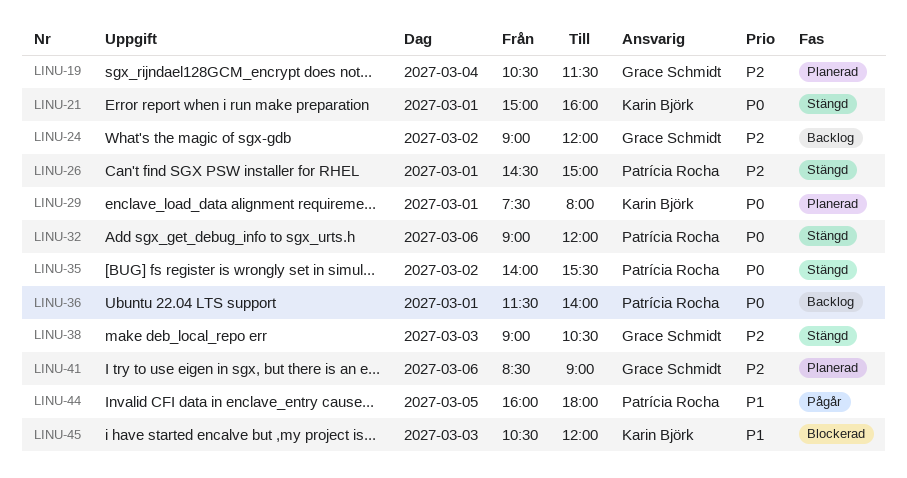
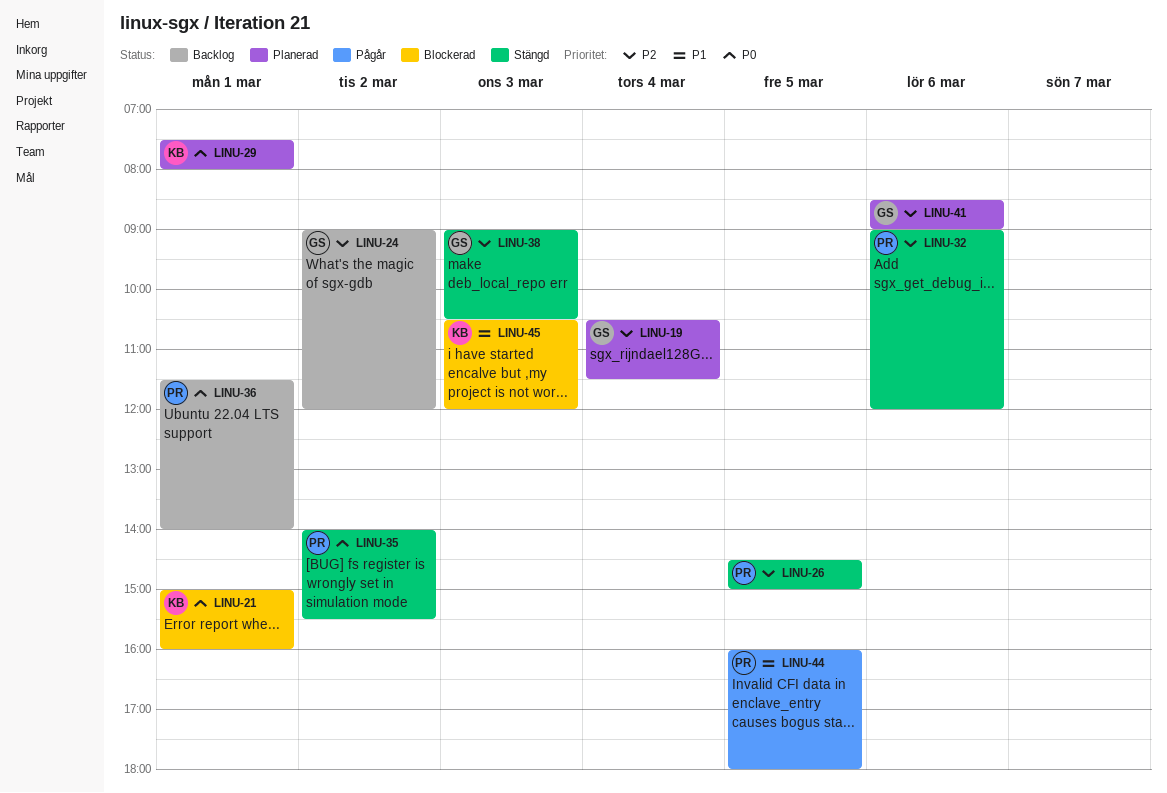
LINU-21, status: Stängd -> Blockerad
LINU-26, day: Mar 1 -> Mar 5
LINU-32, priority: P0 -> P2

